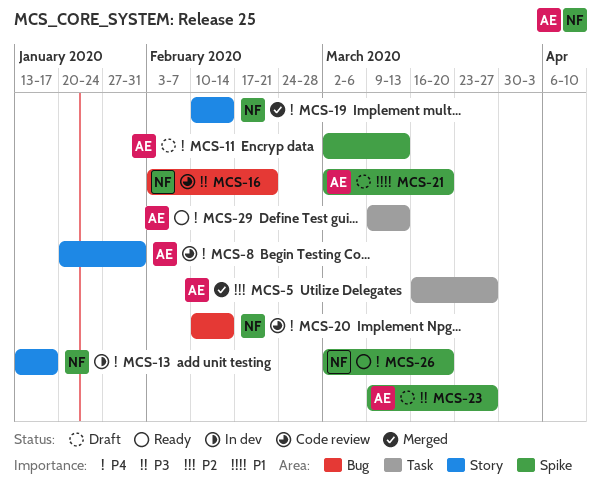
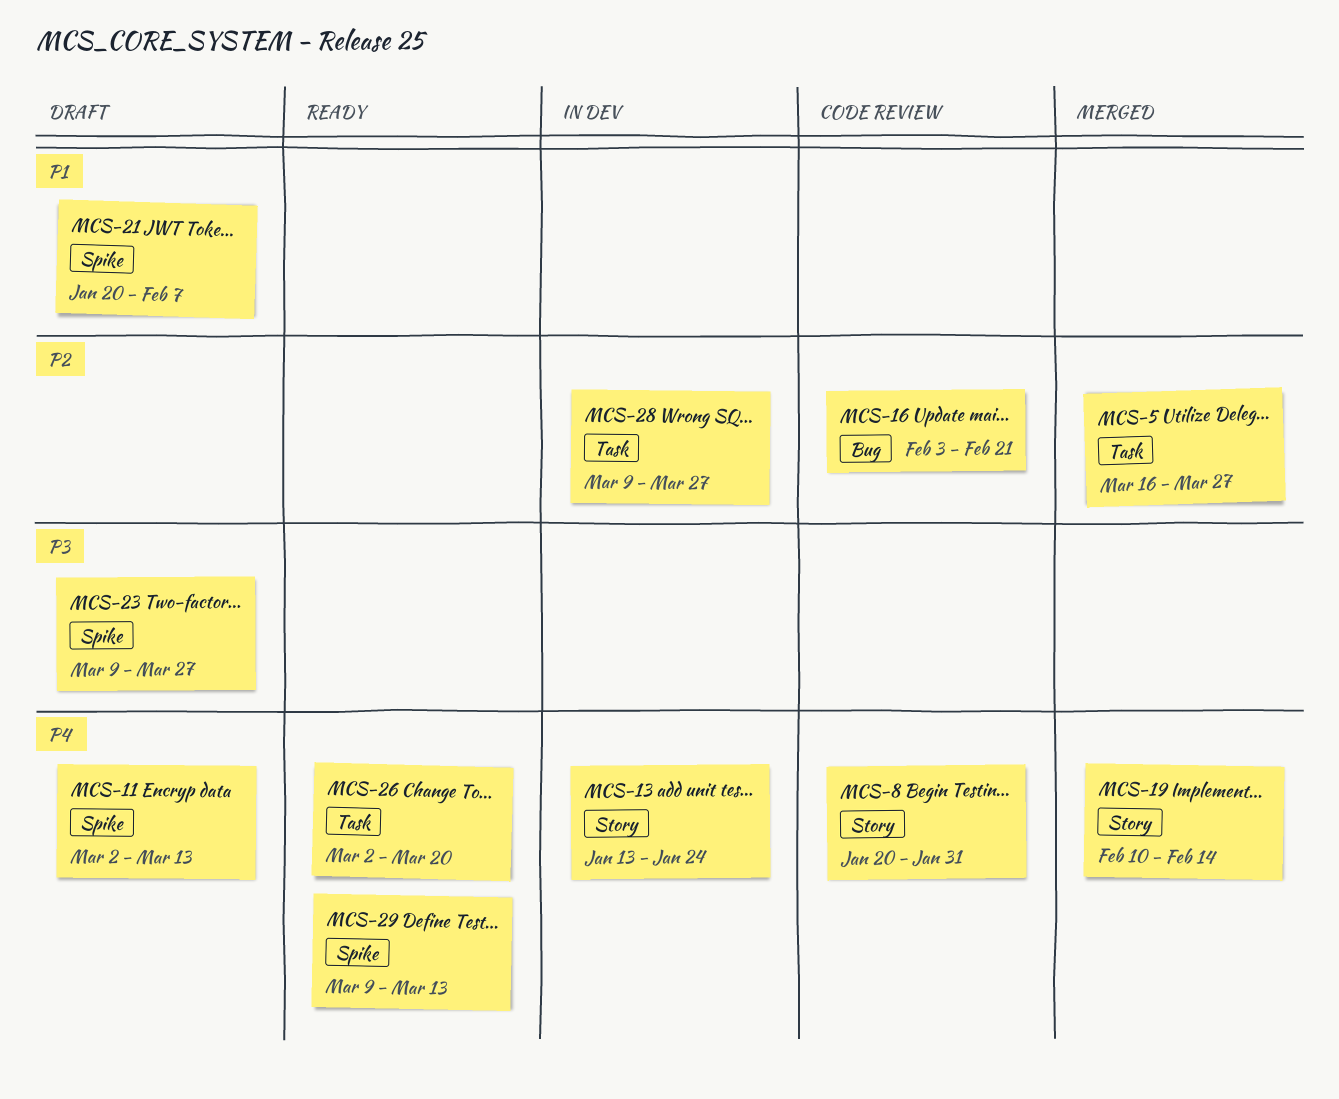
MCS-13, due: Jan 17 -> Jan 24
MCS-16, priority: P3 -> P2
MCS-20: present -> none
MCS-21, start: Mar 2 -> Jan 20
MCS-21, due: Mar 20 -> Feb 7
MCS-26, label: Spike -> Task
MCS-28: none -> present
MCS-29, label: Task -> Spike

